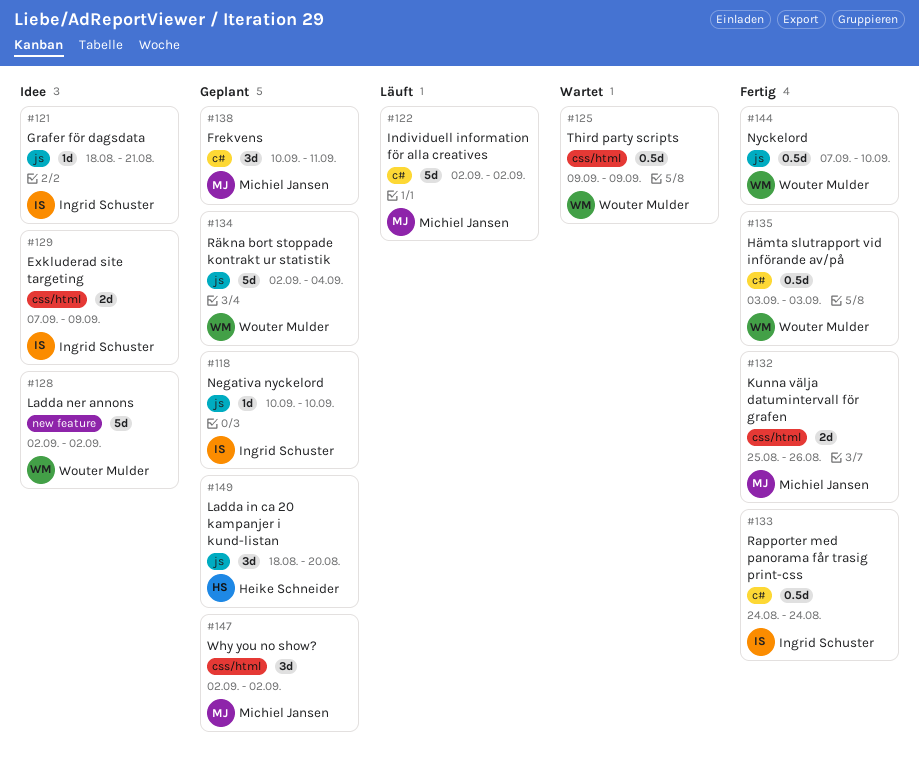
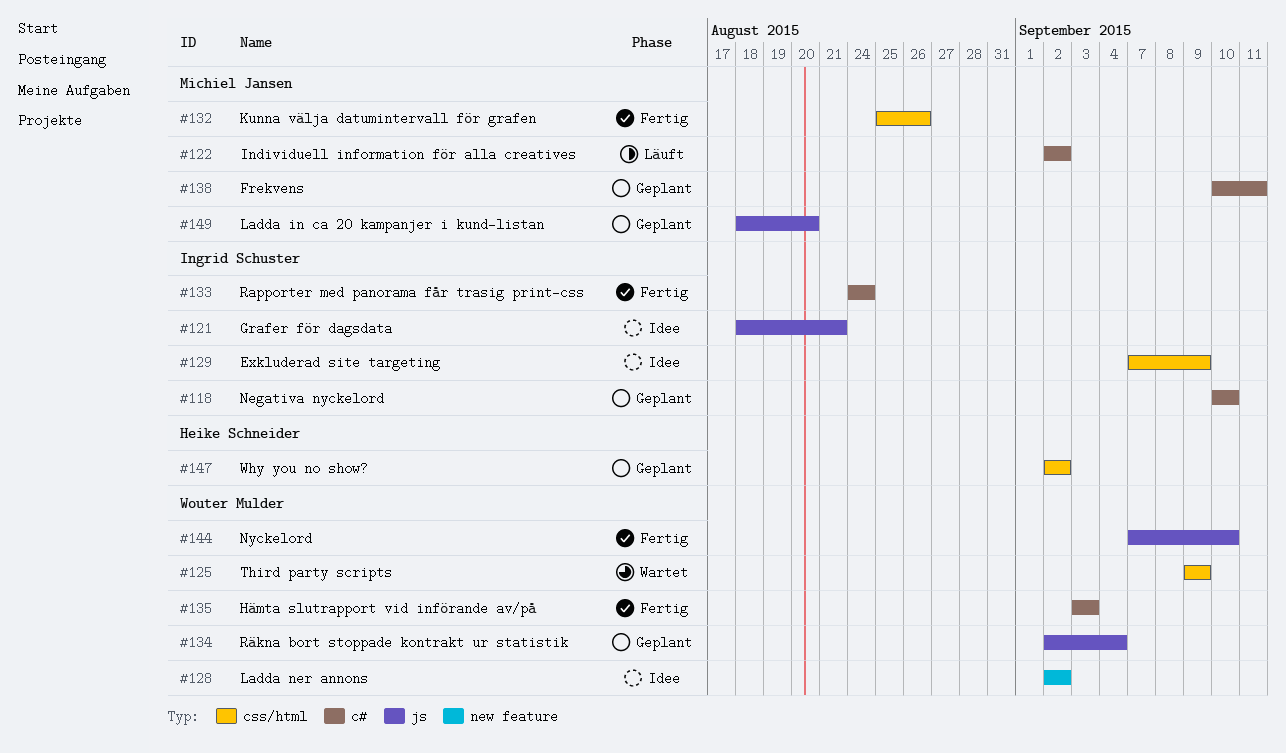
#118, label: js -> c#
#147, owner: Michiel Jansen -> Heike Schneider
#149, owner: Heike Schneider -> Michiel Jansen

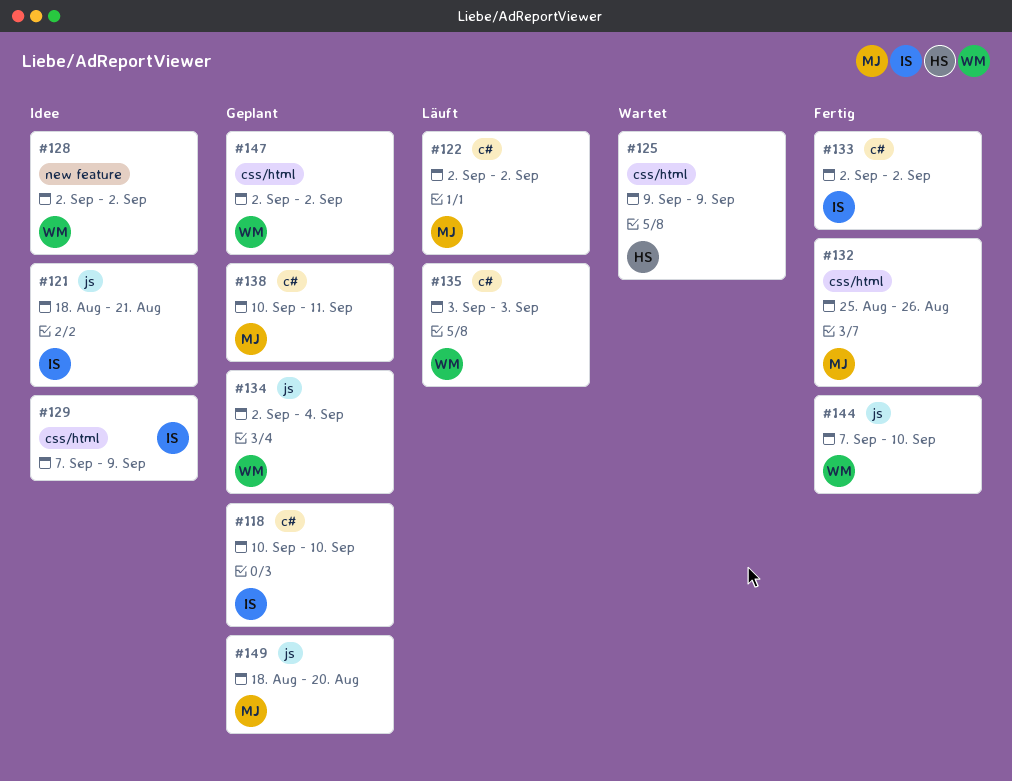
#125, owner: Wouter Mulder -> Heike Schneider
#133, start: Aug 24 -> Sep 2
#133, due: Aug 24 -> Sep 2
#135, status: Fertig -> Läuft
#147, owner: Heike Schneider -> Wouter Mulder

